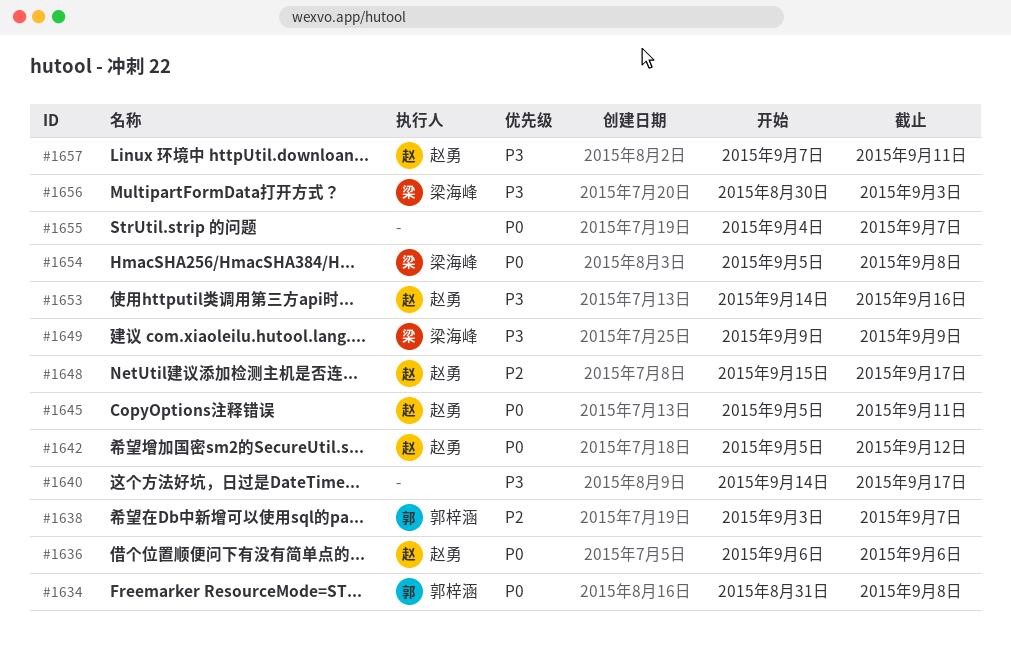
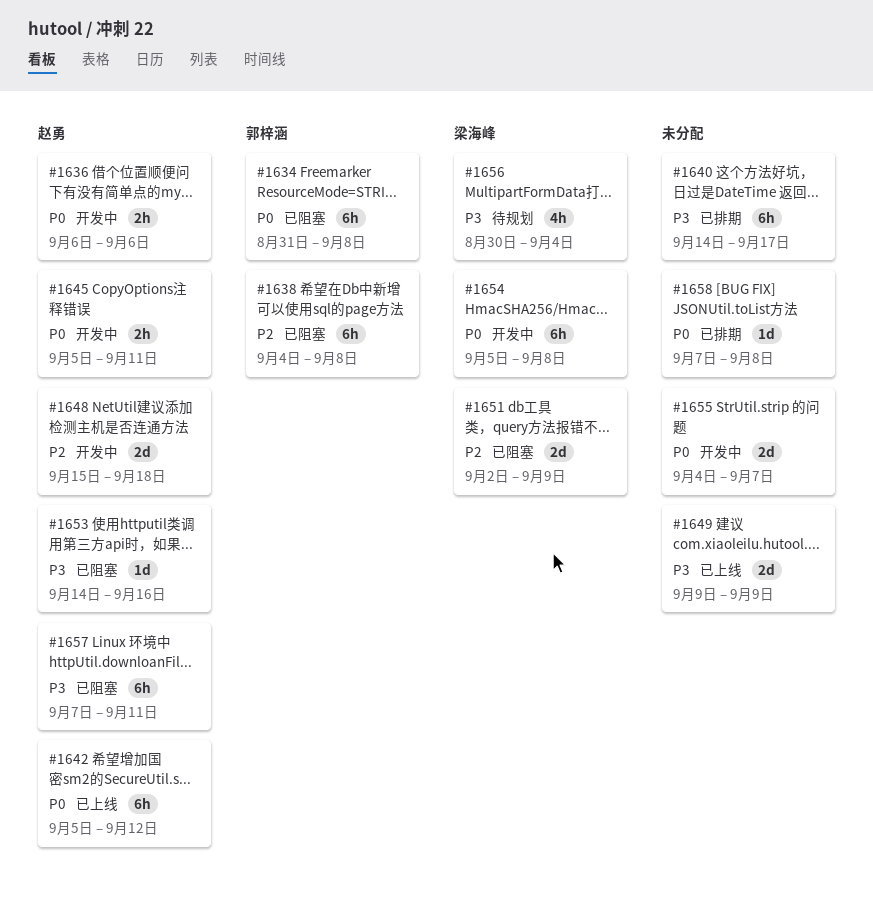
#1638, start: Sep 3 -> Sep 4
#1638, due: Sep 7 -> Sep 8
#1648, due: Sep 17 -> Sep 18
#1649, owner: 梁海峰 -> none
#1651: none -> present
#1656, due: Sep 3 -> Sep 4
#1658: none -> present

